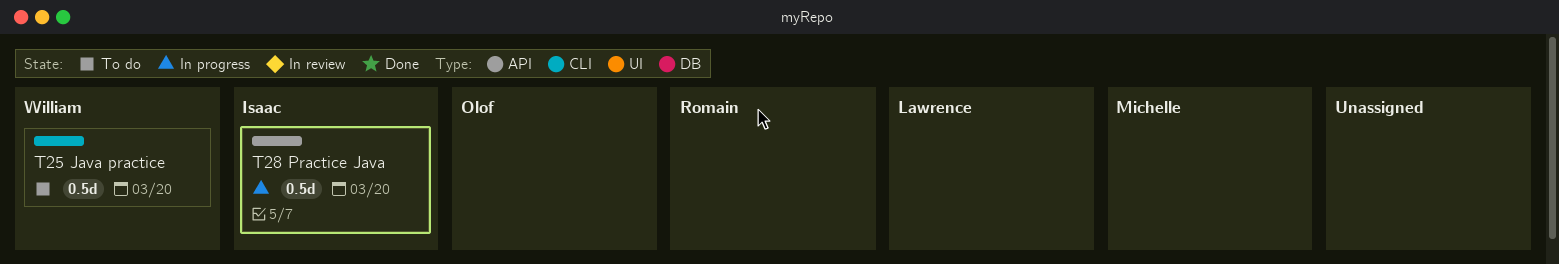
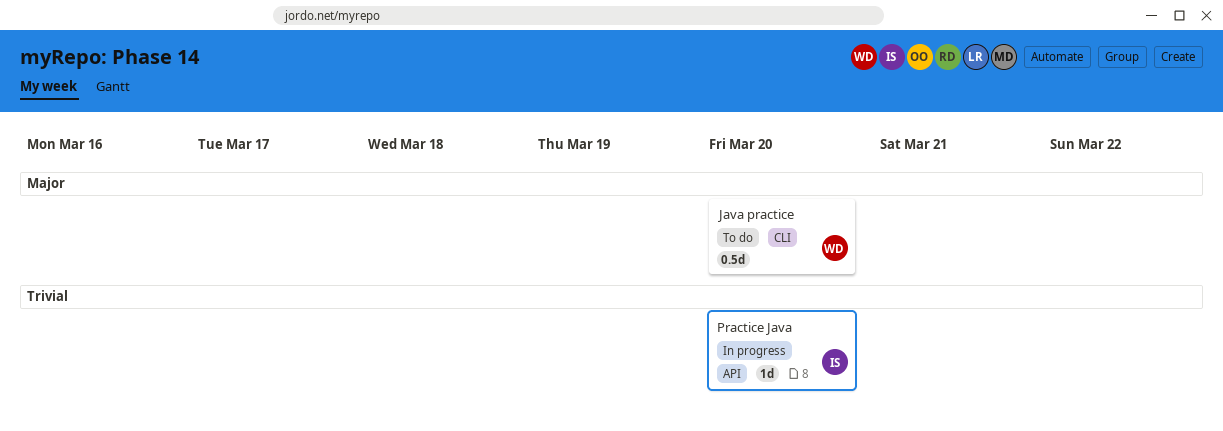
Practice Java, estimate: 0.5d -> 1d

